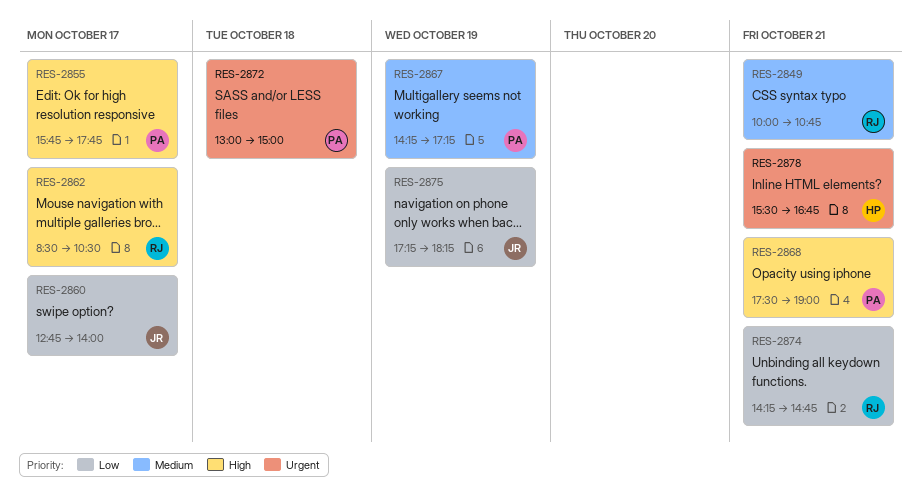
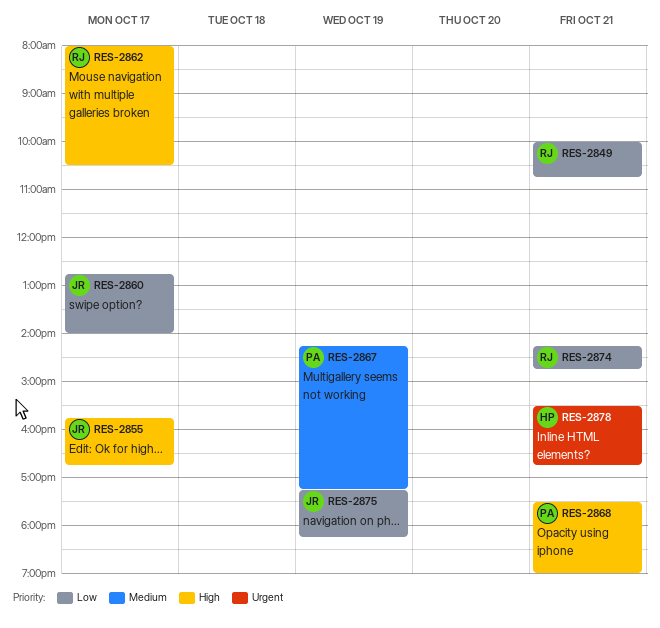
RES-2849, priority: Medium -> Low
RES-2855, owner: PA -> JR
RES-2855, ends: 17:45 -> 16:45
RES-2862, begins: 08:30 -> 08:00
RES-2872: present -> none

